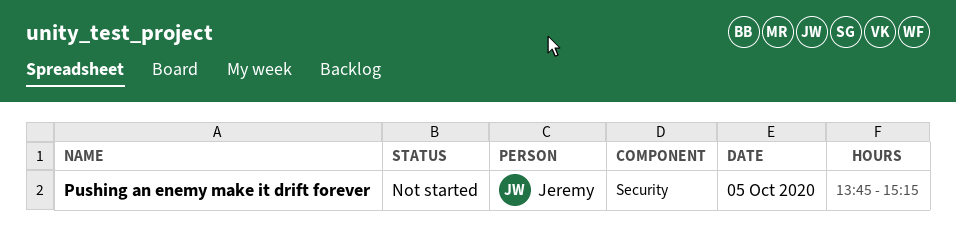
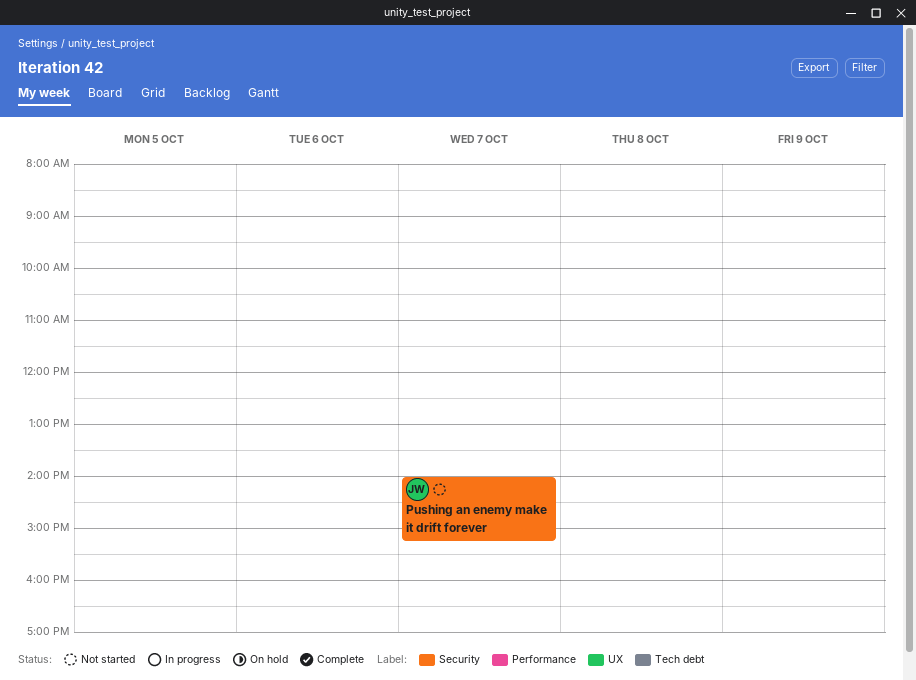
Pushing an enemy make it drift forever, day: Oct 5 -> Oct 7
Pushing an enemy make it drift forever, begins: 13:45 -> 14:00

